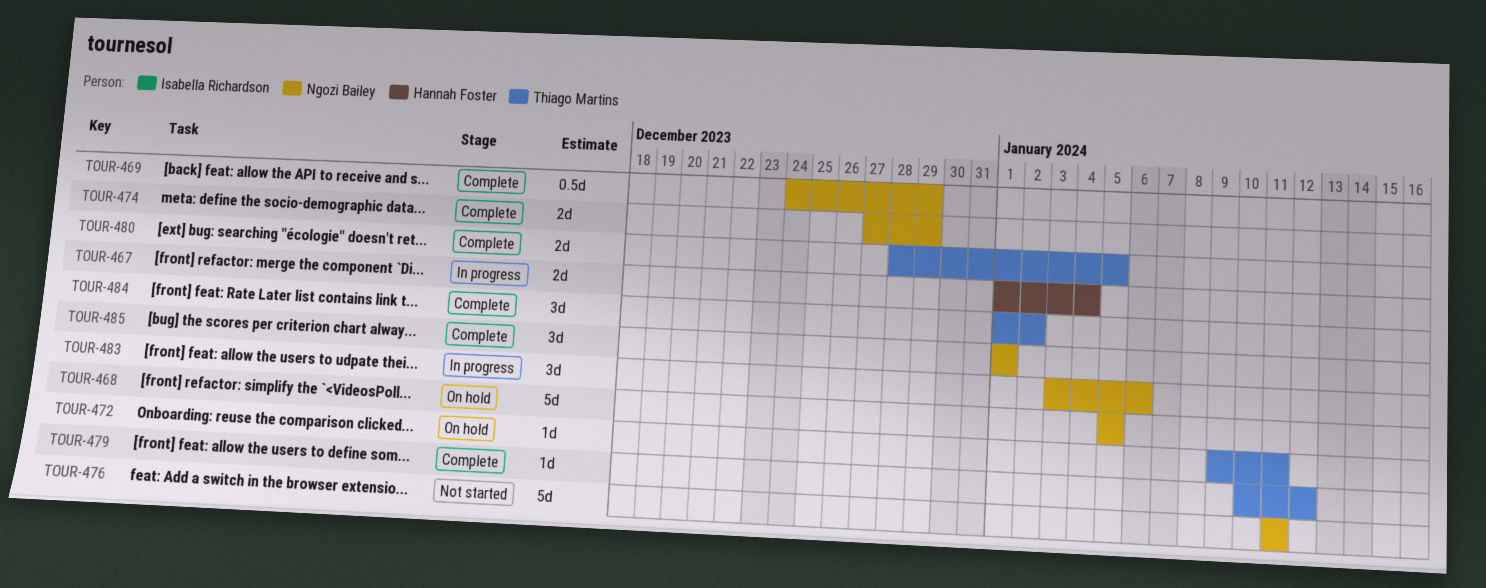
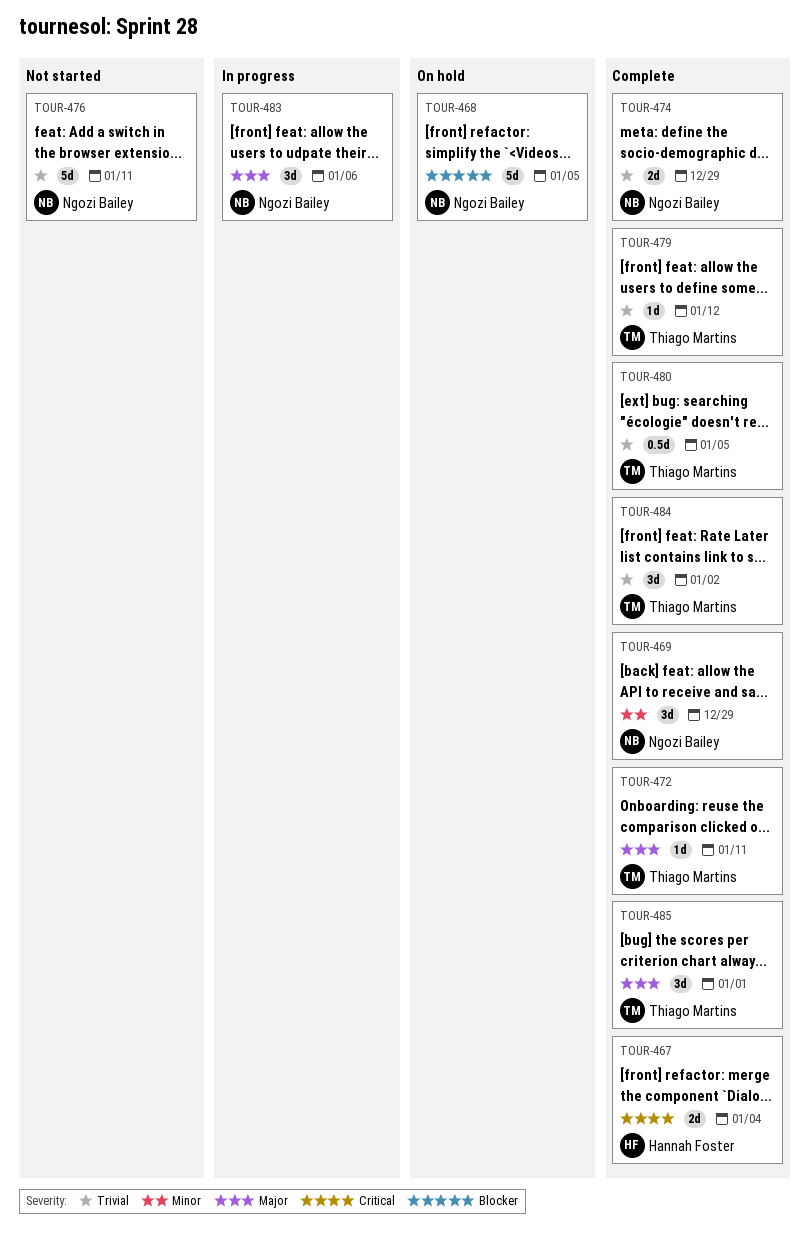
TOUR-467, status: In progress -> Complete
TOUR-469, estimate: 0.5d -> 3d
TOUR-472, status: On hold -> Complete
TOUR-480, estimate: 2d -> 0.5d
TOUR-485, owner: Ngozi Bailey -> Thiago Martins

